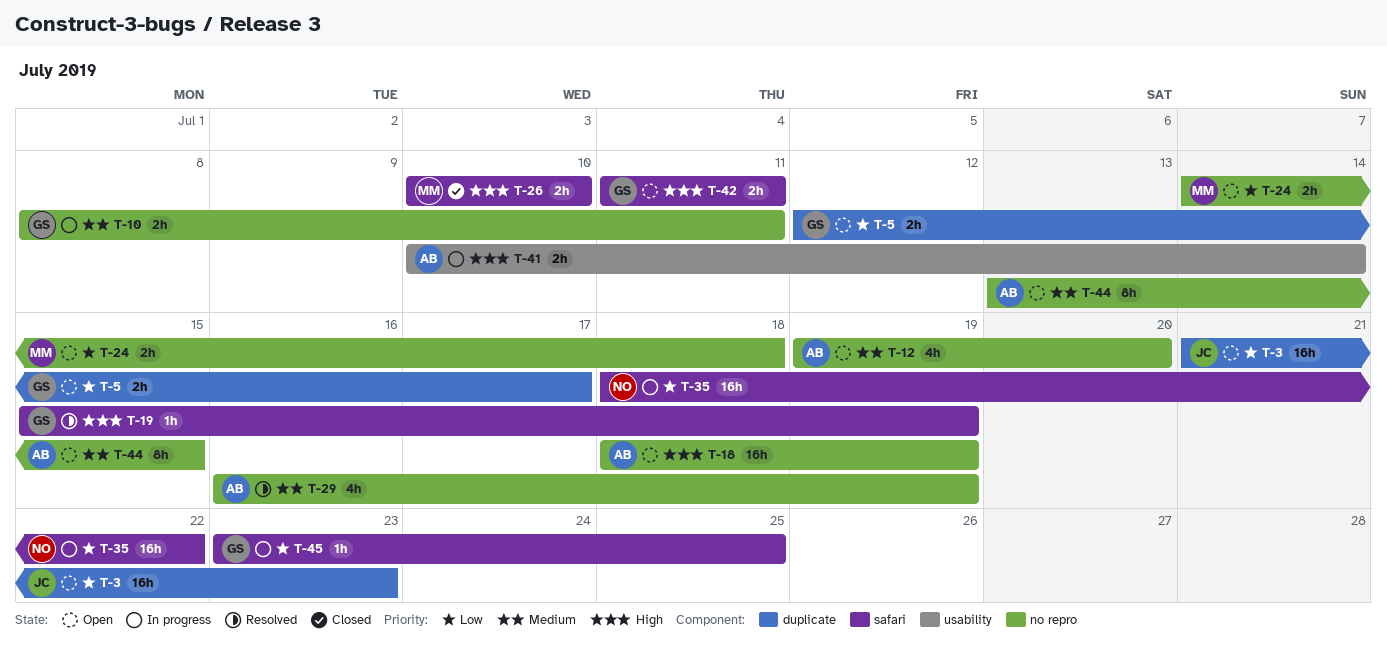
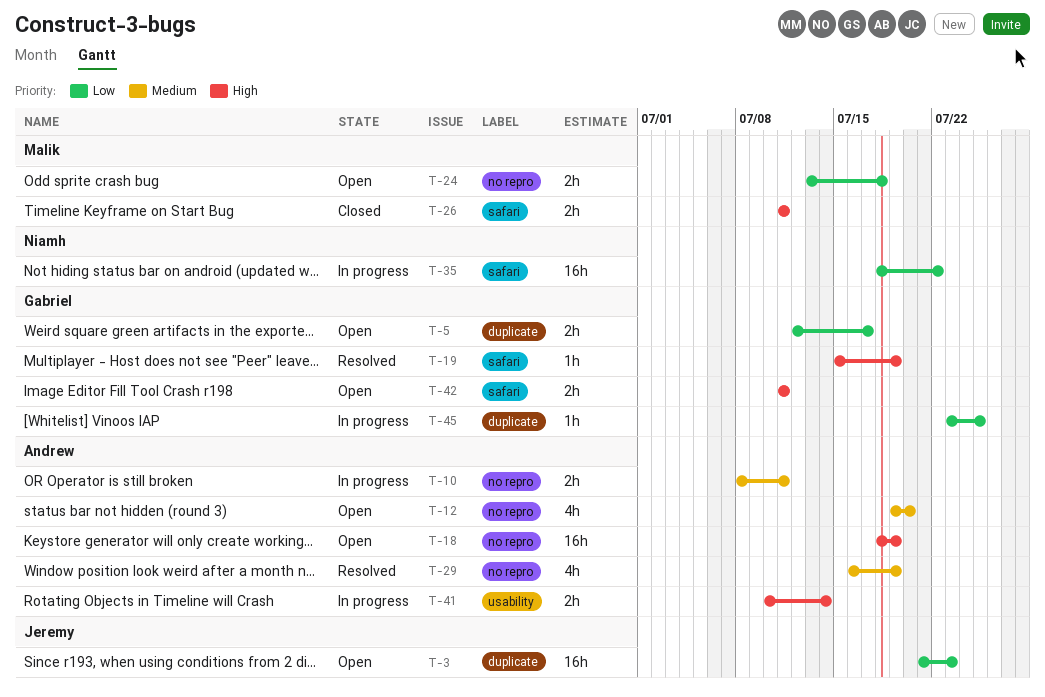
T-10, owner: Gabriel -> Andrew
T-24, start: Jul 14 -> Jul 13
T-26, start: Jul 10 -> Jul 11
T-26, due: Jul 10 -> Jul 11
T-44: present -> none
T-45, label: safari -> duplicate

